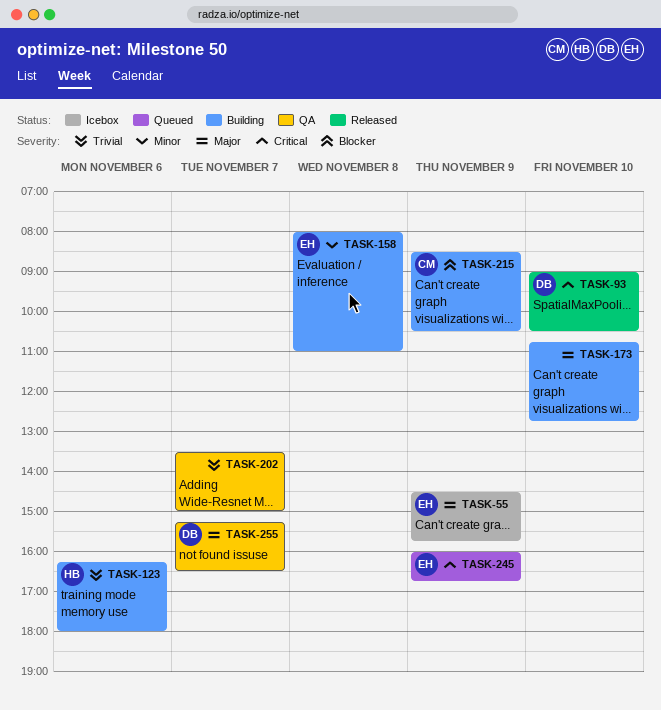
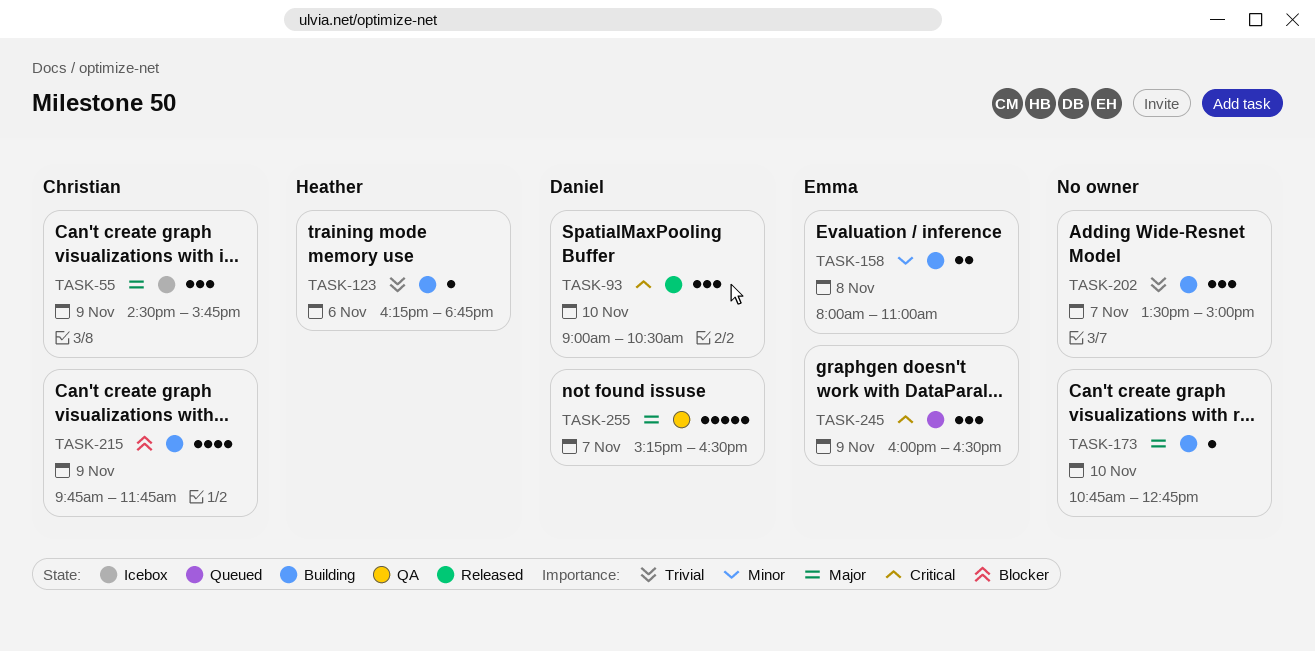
TASK-55, owner: Emma -> Christian
TASK-123, ends: 18:00 -> 18:45
TASK-202, status: QA -> Building
TASK-215, begins: 08:30 -> 09:45
TASK-215, ends: 10:30 -> 11:45
TASK-245, ends: 16:45 -> 16:30

